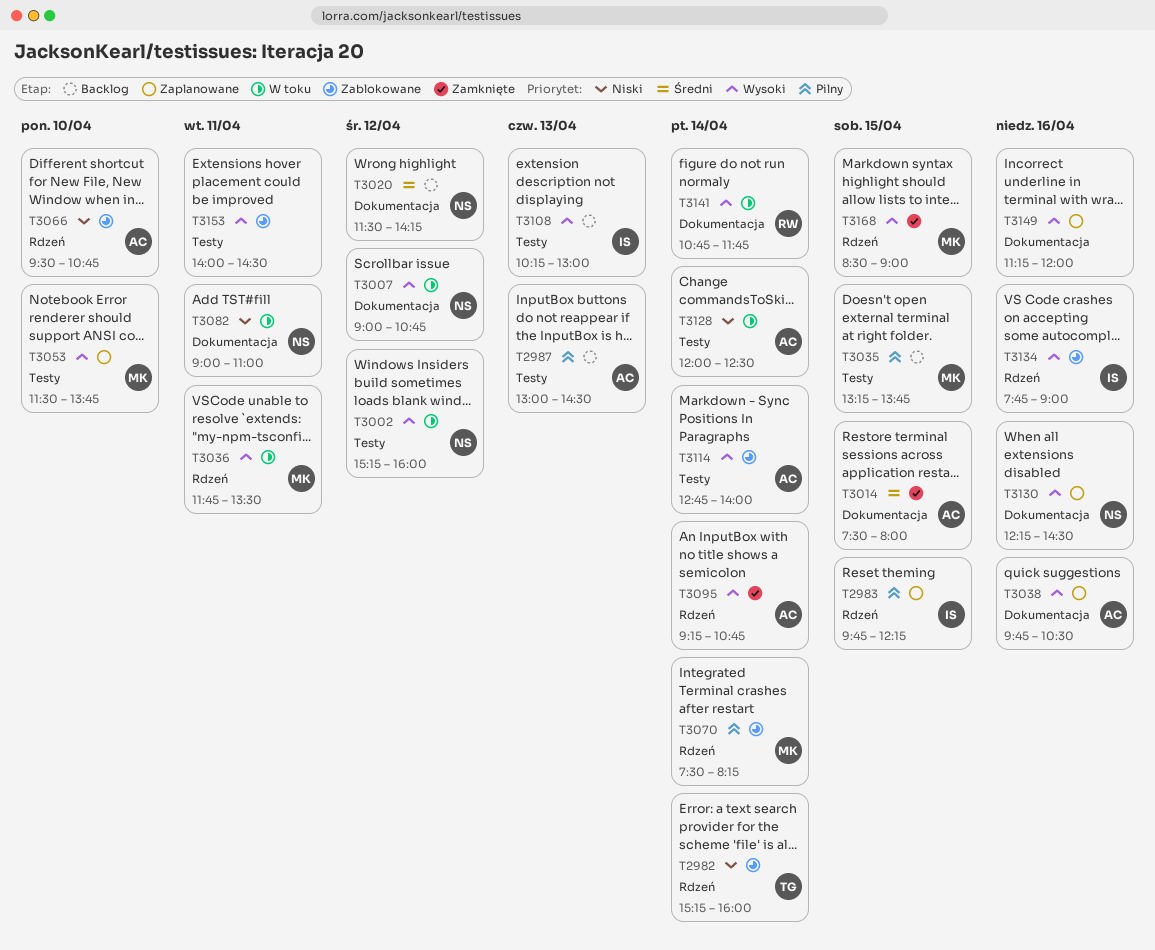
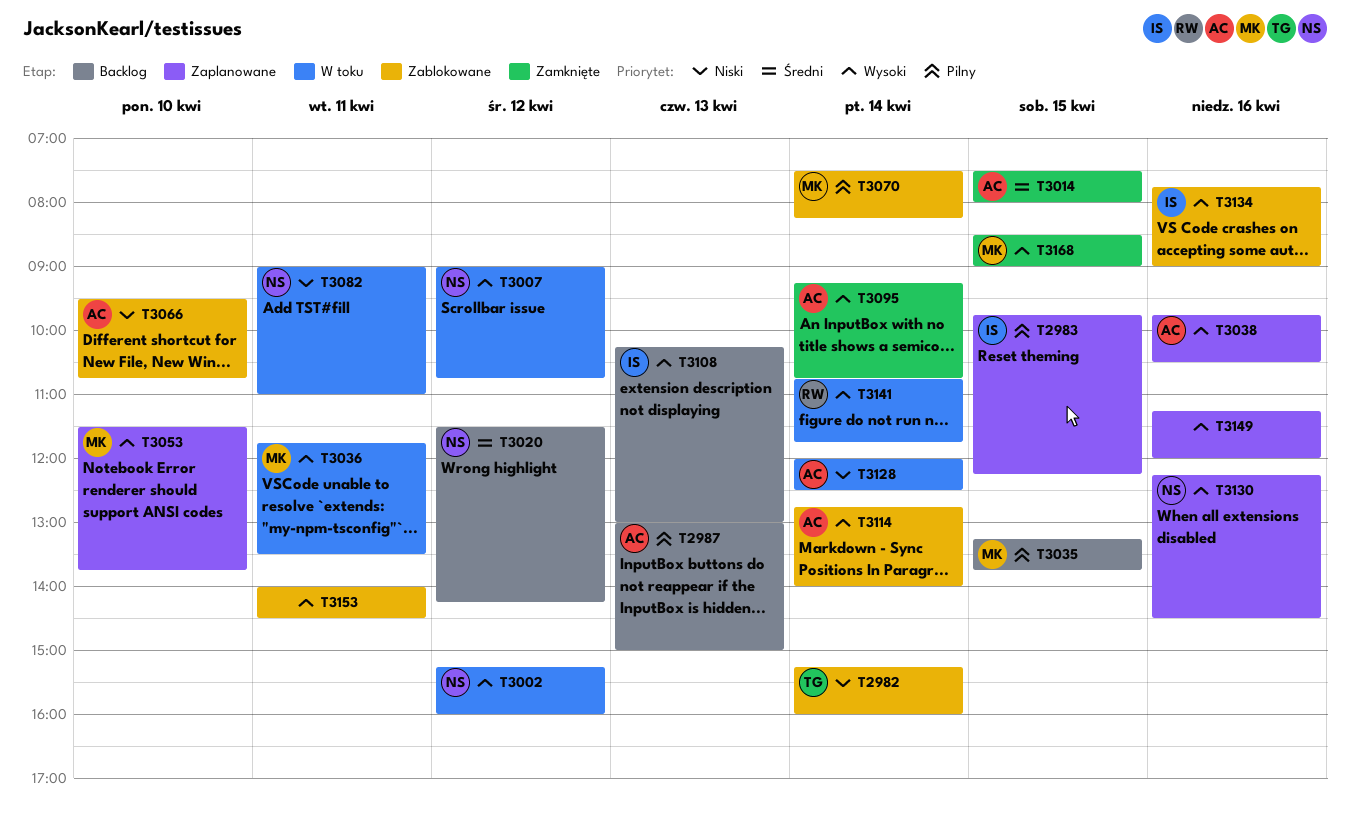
T2987, ends: 14:30 -> 15:00

